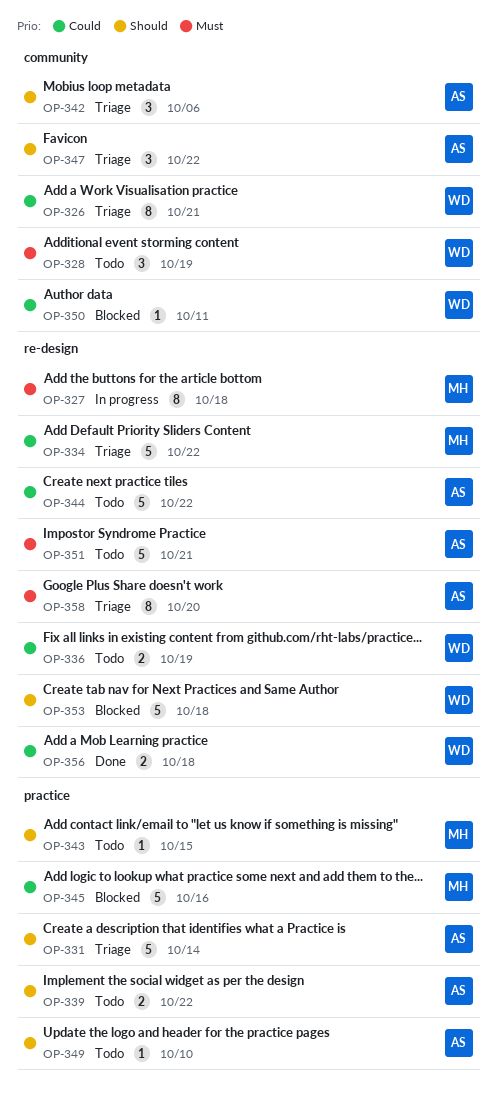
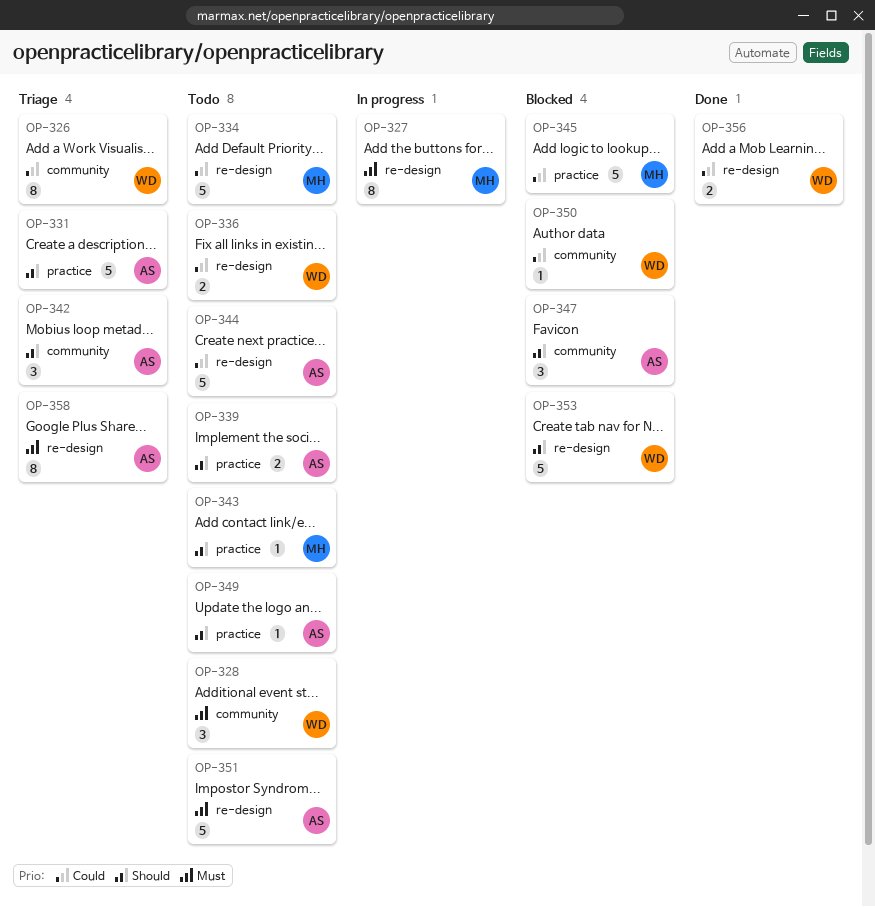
OP-334, status: Triage -> Todo
OP-347, status: Triage -> Blocked

